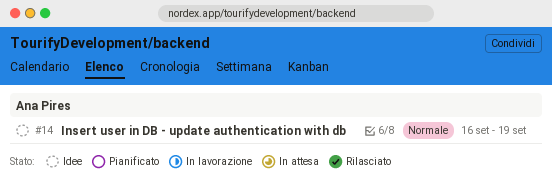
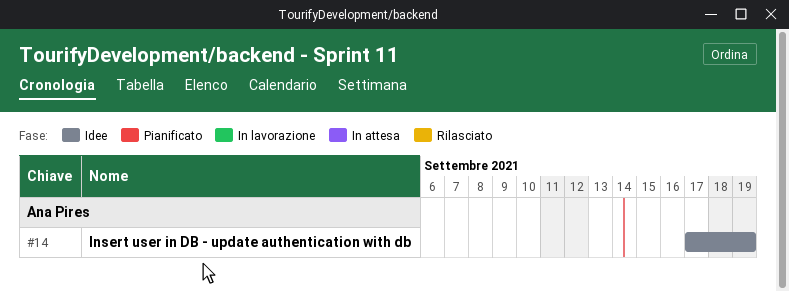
#14, start: Sep 16 -> Sep 17

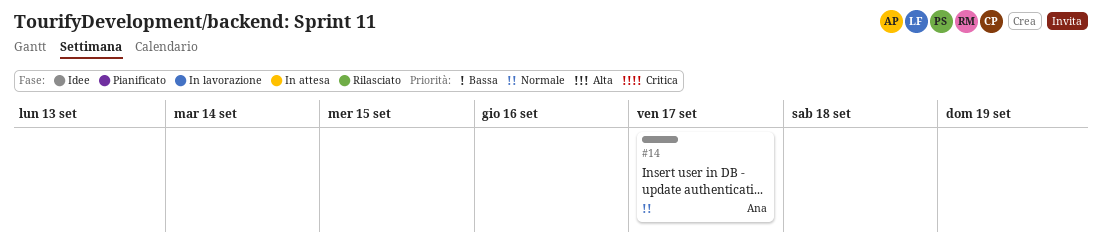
#14, due: Sep 19 -> Sep 17

